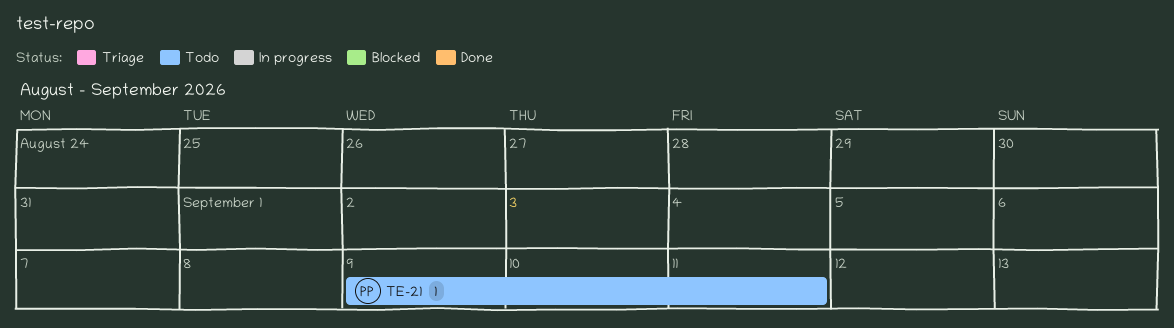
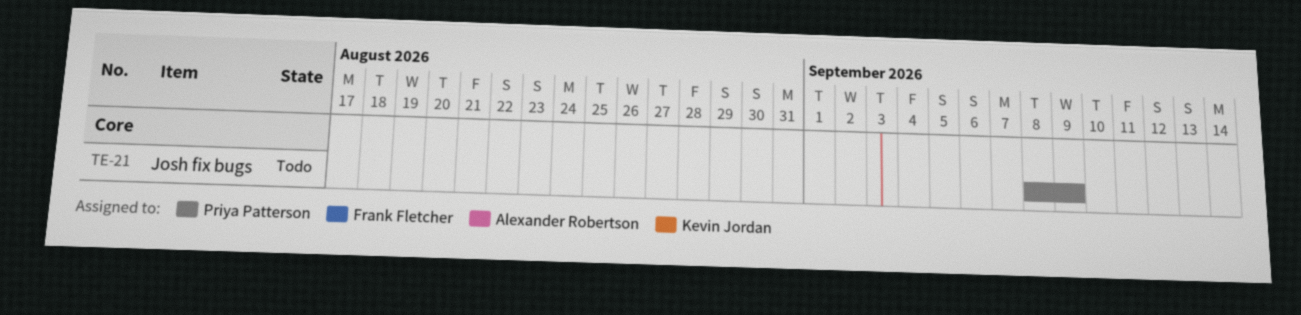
TE-21, start: Sep 9 -> Sep 8
TE-21, due: Sep 11 -> Sep 9

